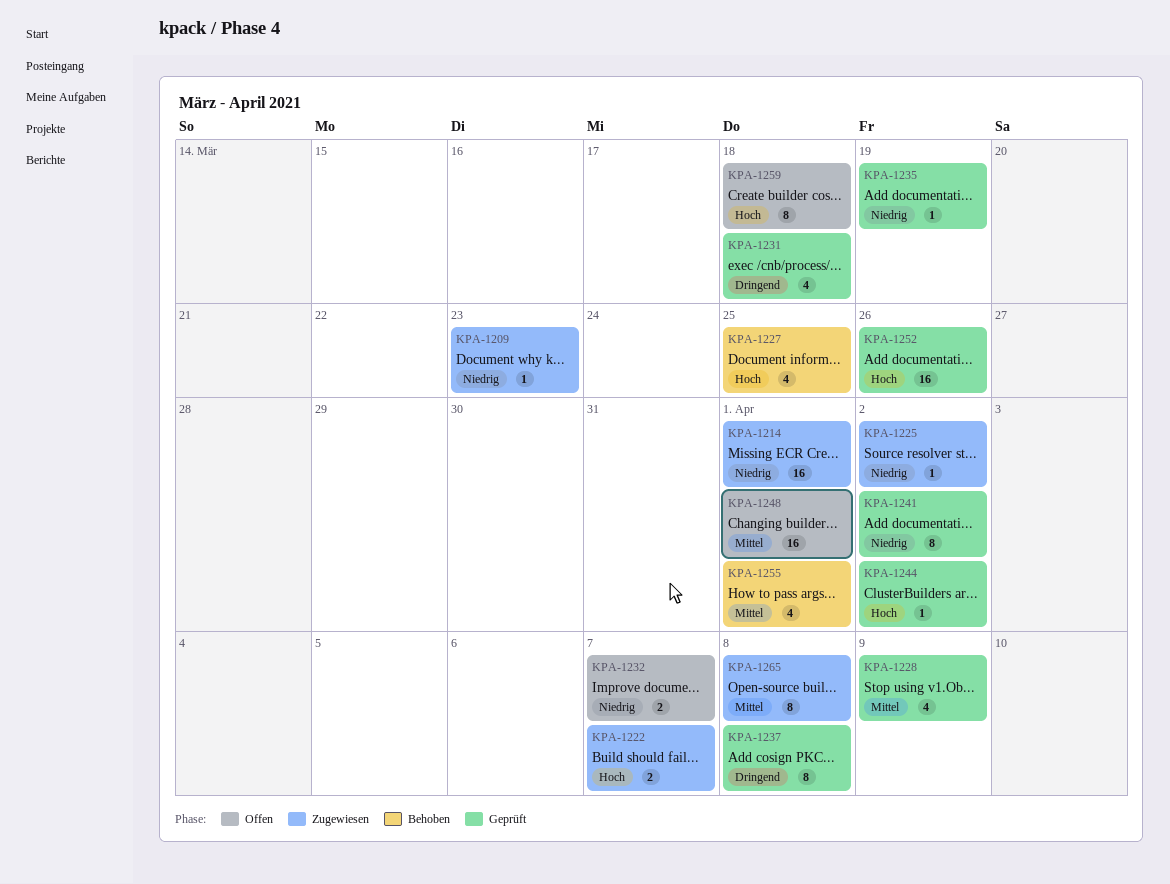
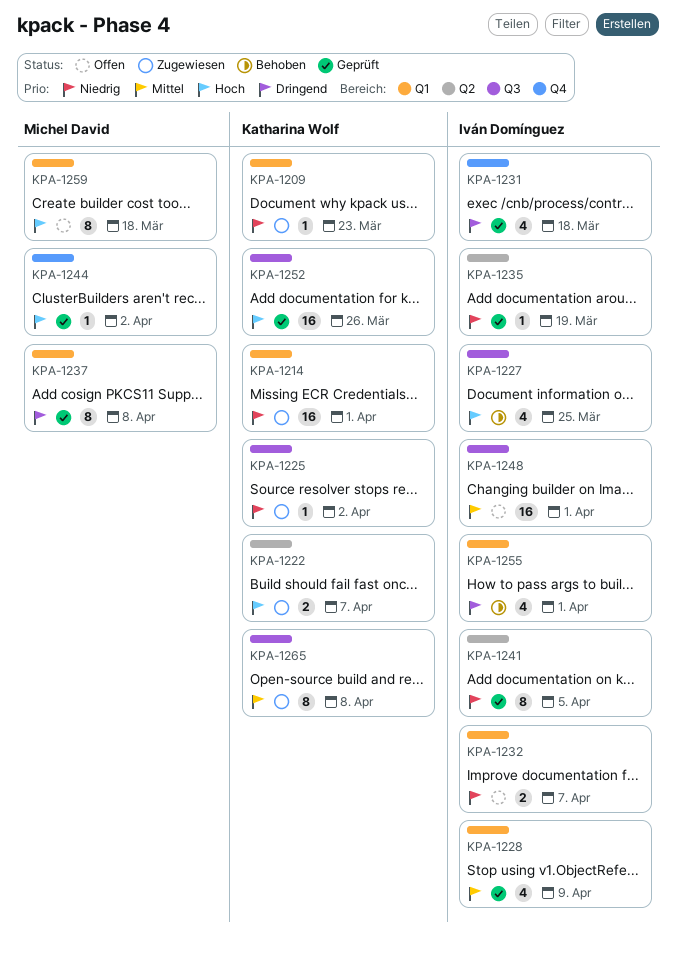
KPA-1241, due: Apr 2 -> Apr 5
KPA-1255, priority: Mittel -> Dringend

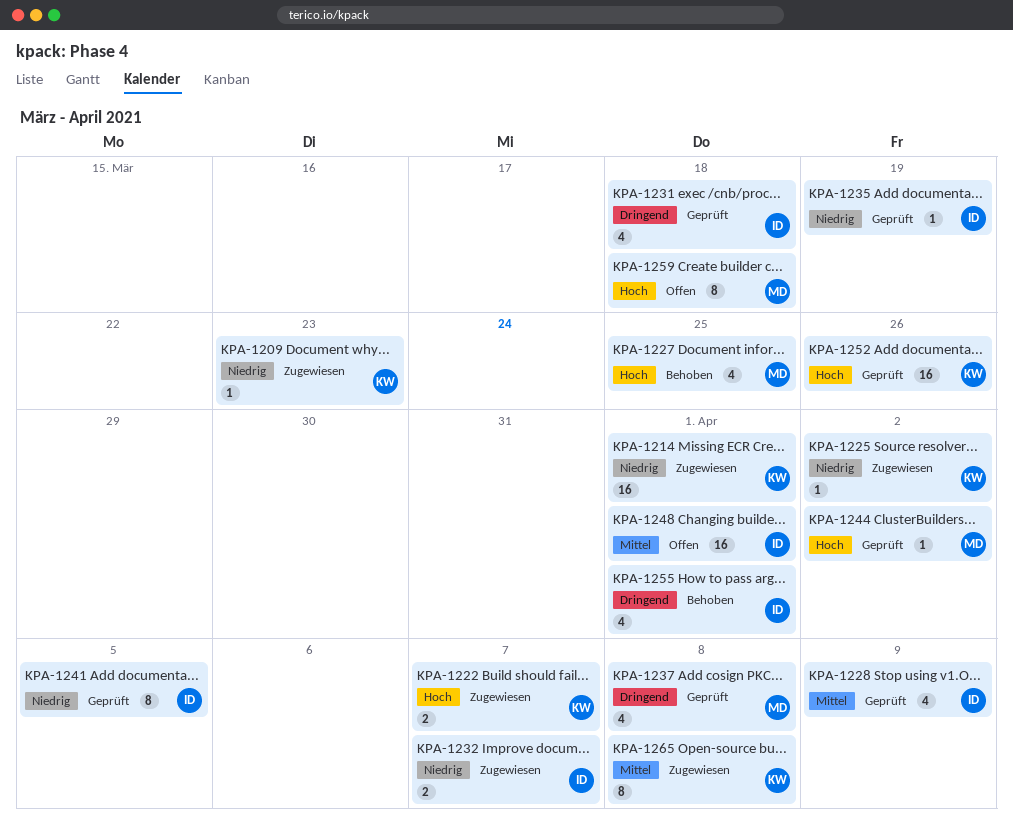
KPA-1227, owner: Iván Domínguez -> Michel David
KPA-1232, status: Offen -> Zugewiesen
KPA-1237, estimate: 8 -> 4

